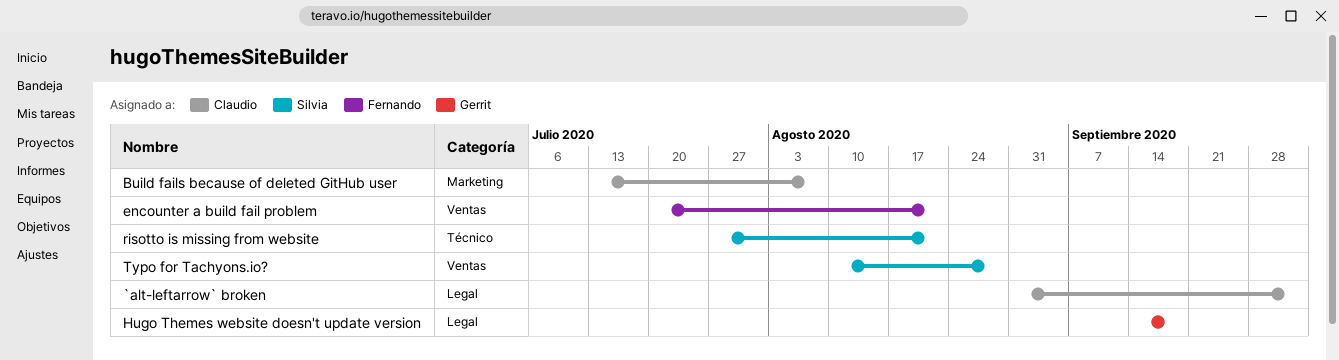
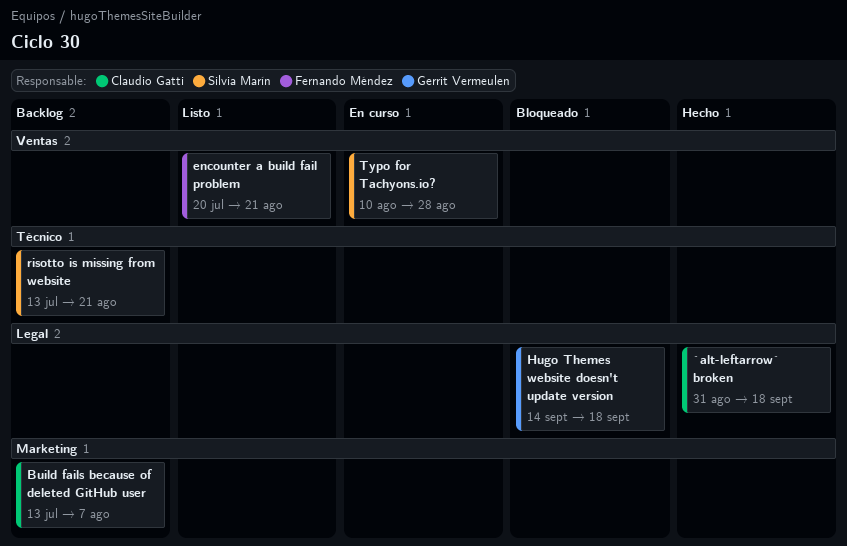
`alt-leftarrow` broken, due: Oct 2 -> Sep 18
risotto is missing from website, start: Jul 27 -> Jul 13

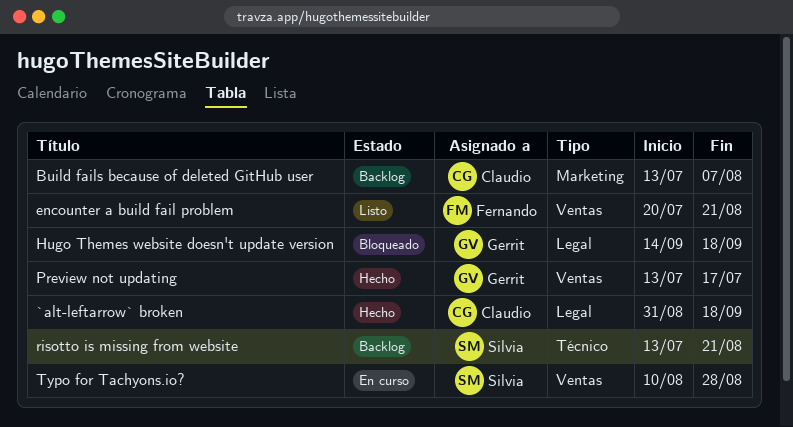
Preview not updating: none -> present

